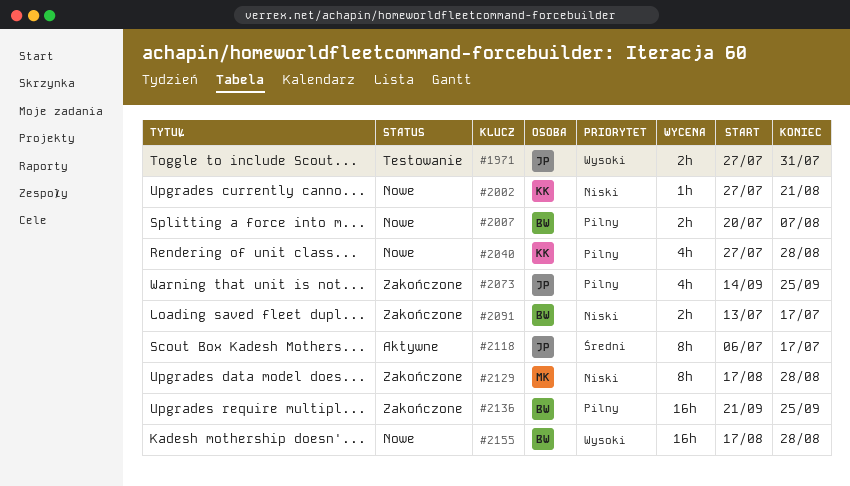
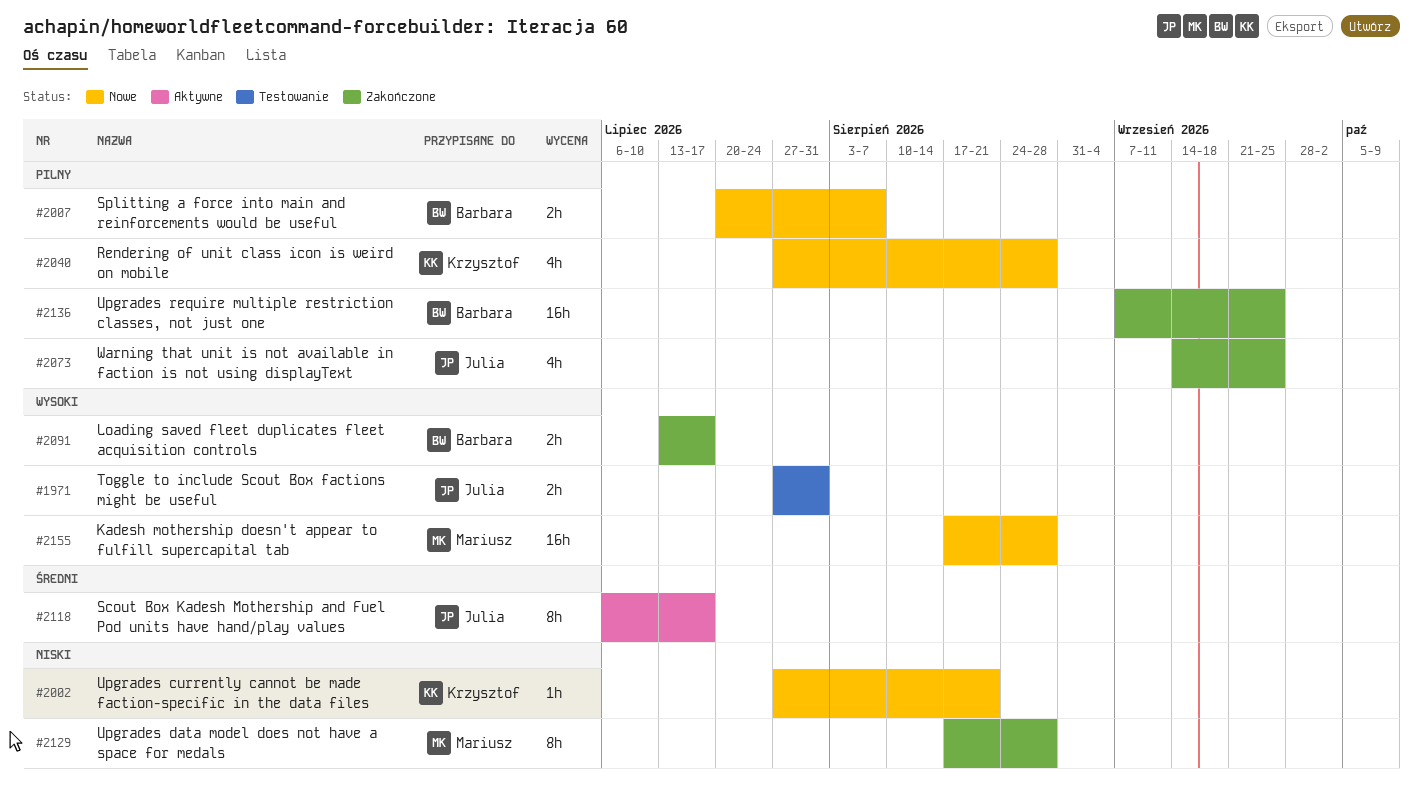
#2091, priority: Niski -> Wysoki
#2136, start: Sep 21 -> Sep 7
#2155, owner: Barbara -> Mariusz

